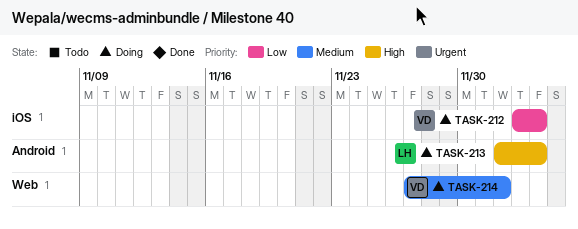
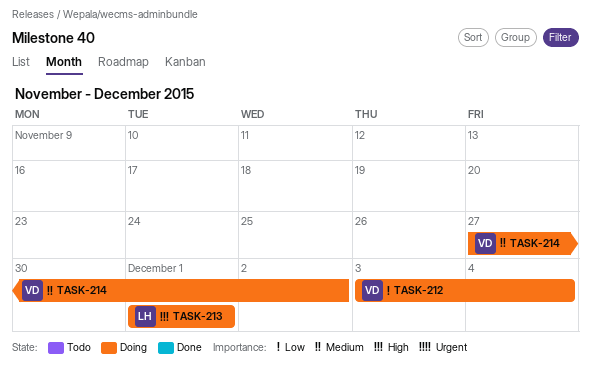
TASK-213, start: Dec 2 -> Dec 1
TASK-213, due: Dec 4 -> Dec 1

